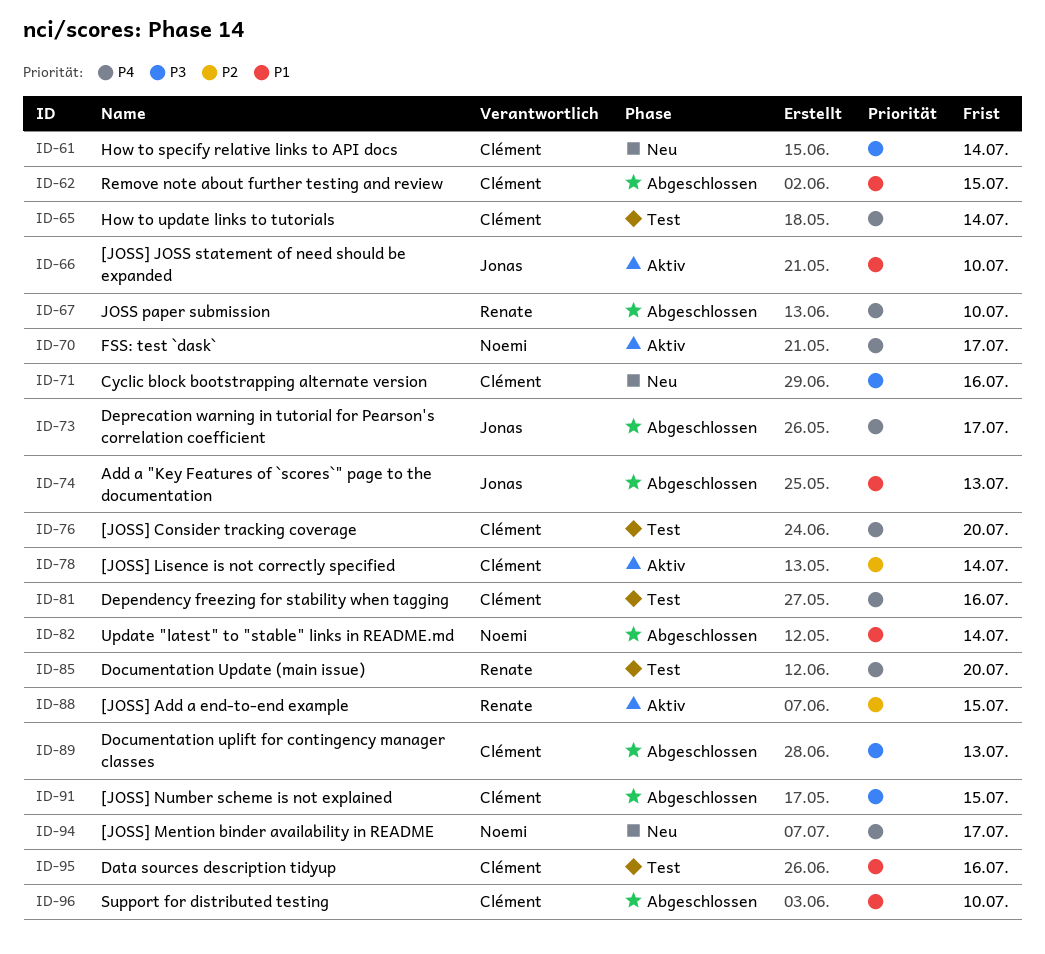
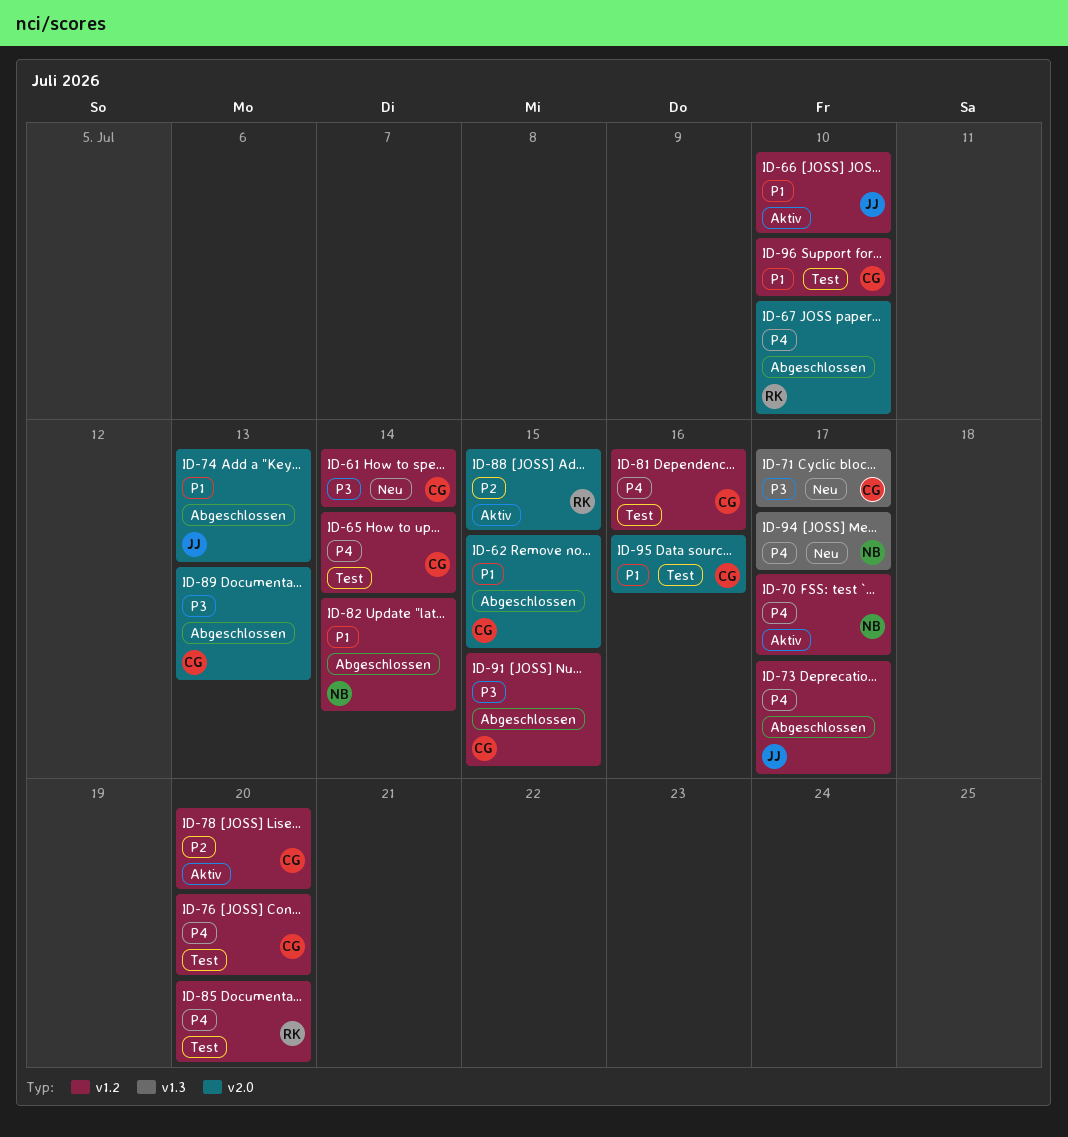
ID-71, due: Jul 16 -> Jul 17
ID-78, due: Jul 14 -> Jul 20
ID-96, status: Abgeschlossen -> Test

